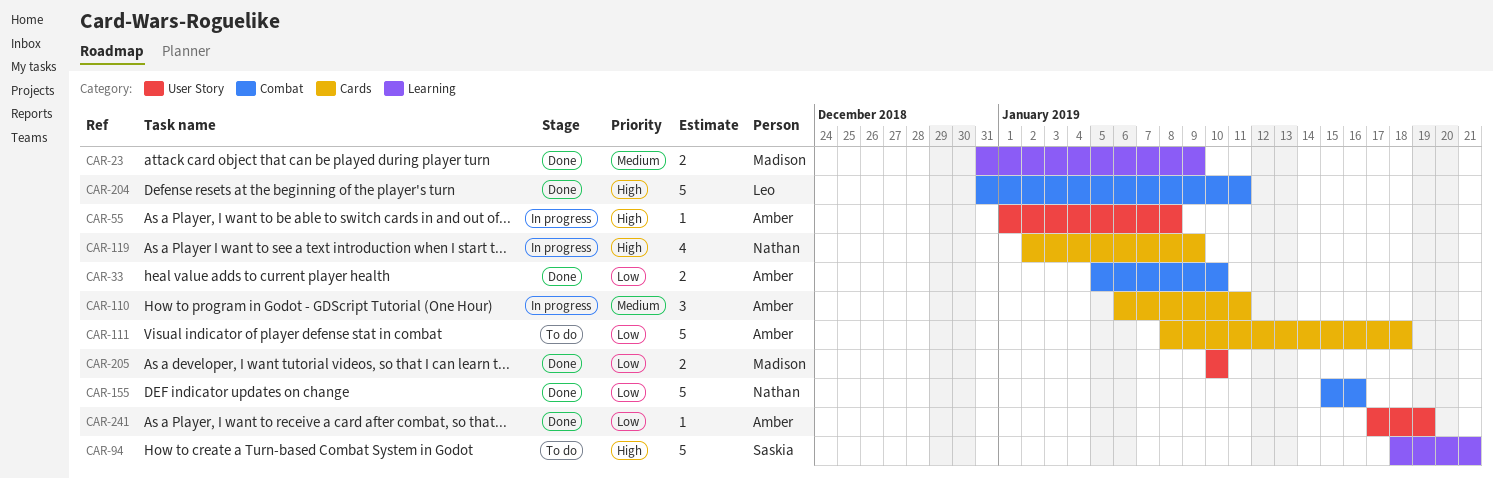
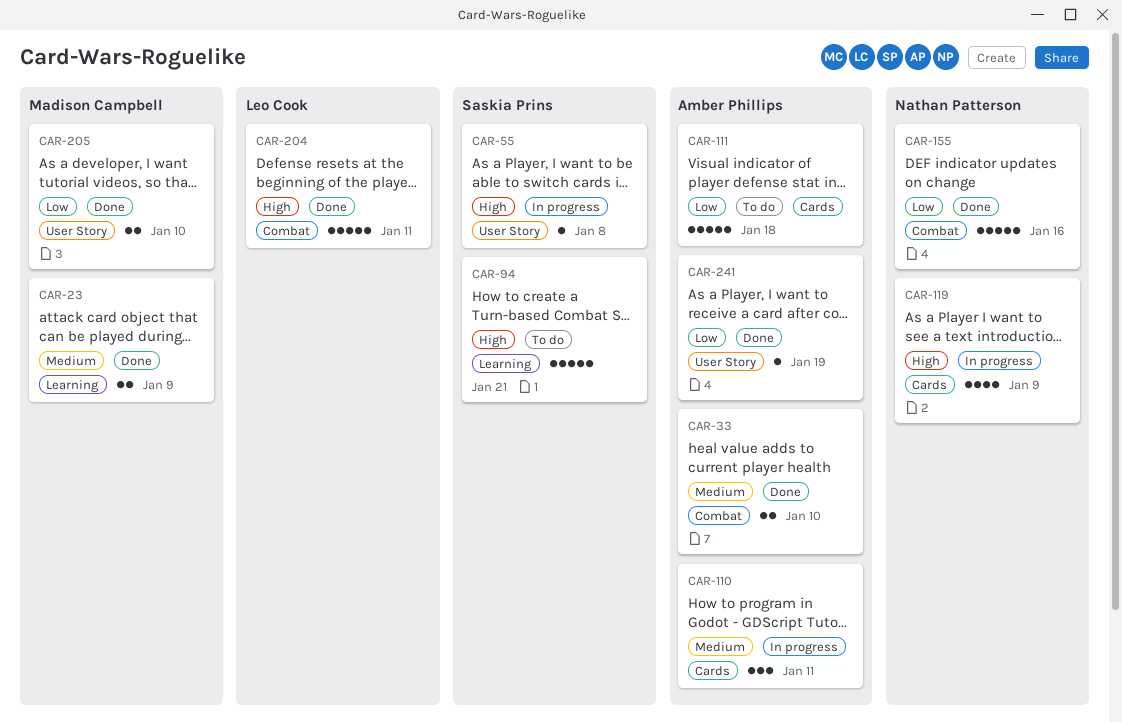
CAR-33, priority: Low -> Medium
CAR-55, owner: Amber Phillips -> Saskia Prins

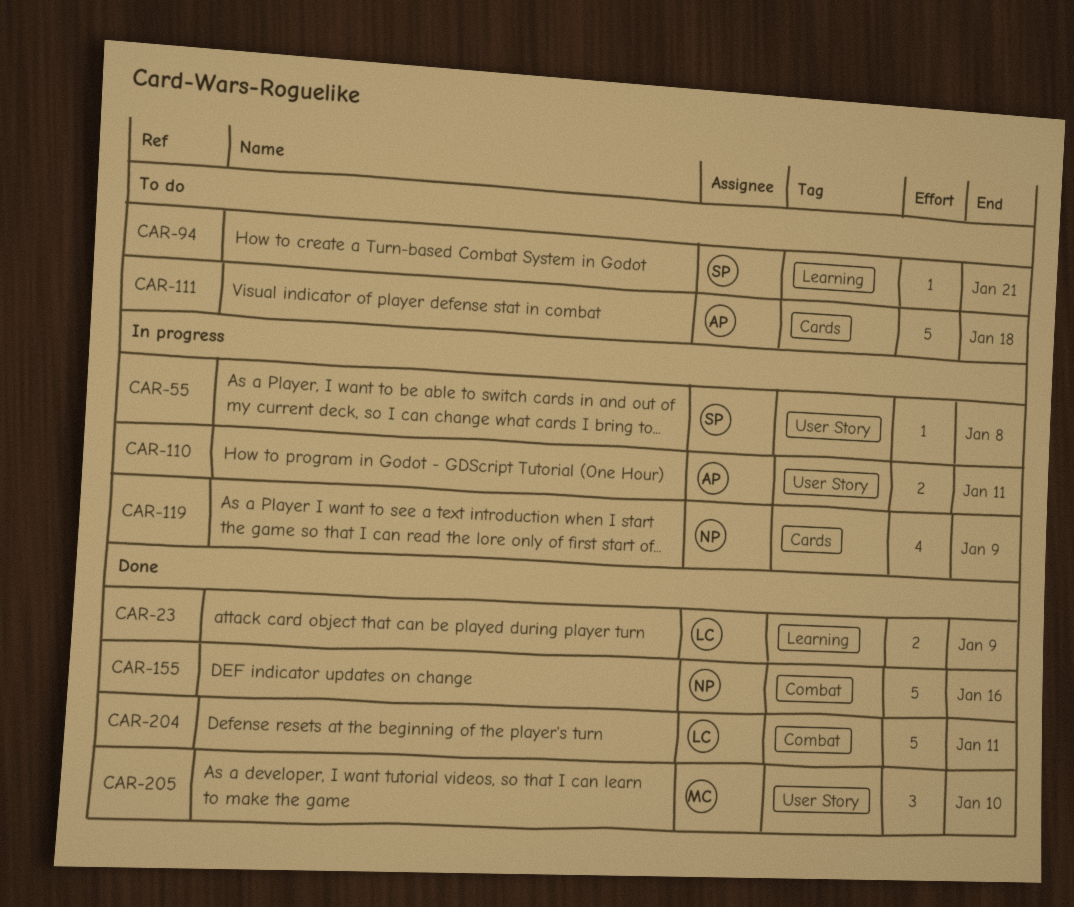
CAR-23, owner: Madison Campbell -> Leo Cook
CAR-33: present -> none
CAR-94, estimate: 5 -> 1
CAR-110, label: Cards -> User Story
CAR-110, estimate: 3 -> 2
CAR-205, estimate: 2 -> 3
CAR-241: present -> none

